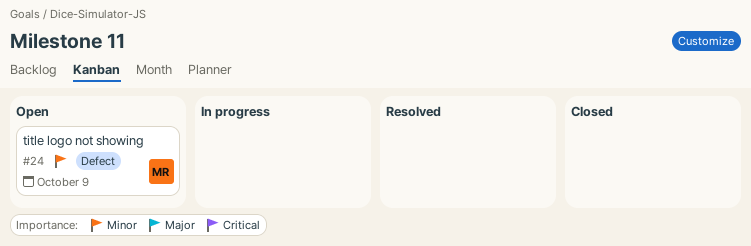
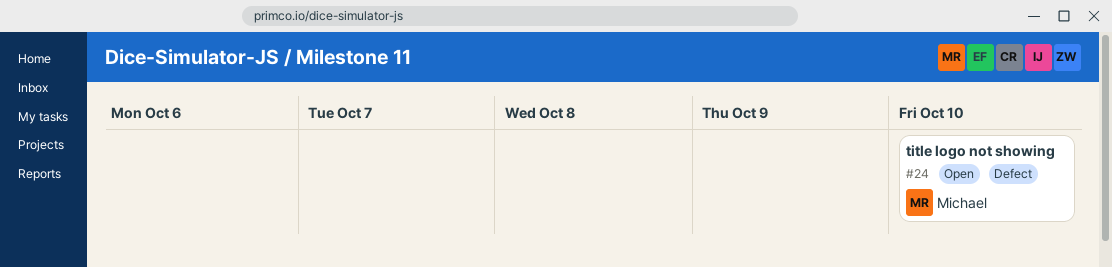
#24, due: Oct 9 -> Oct 10

